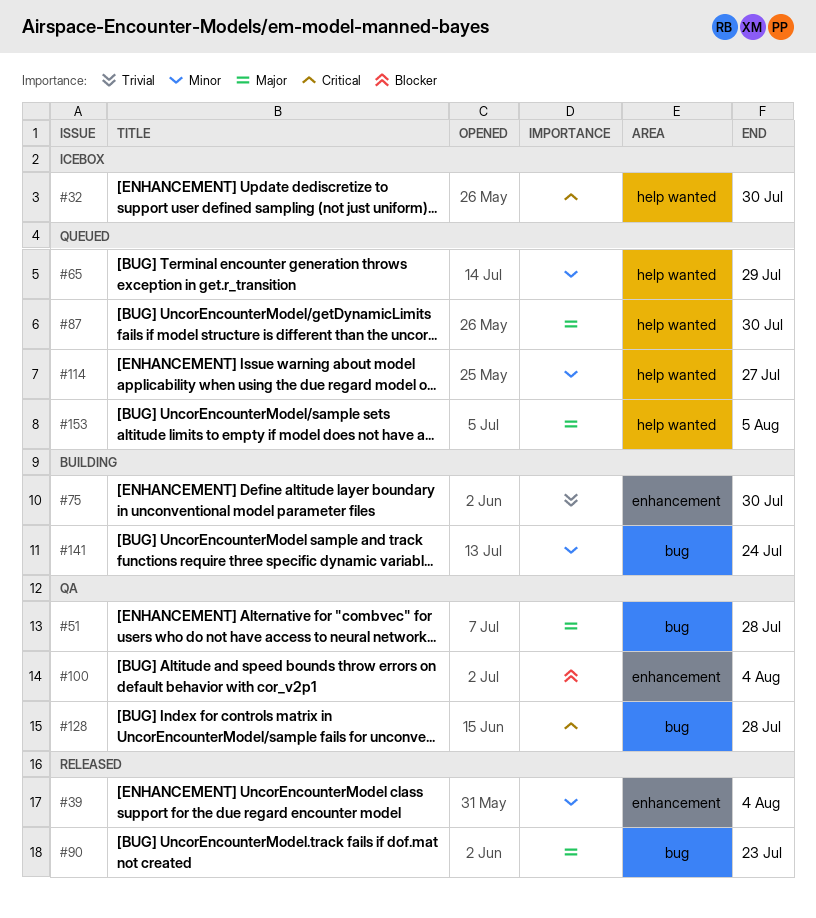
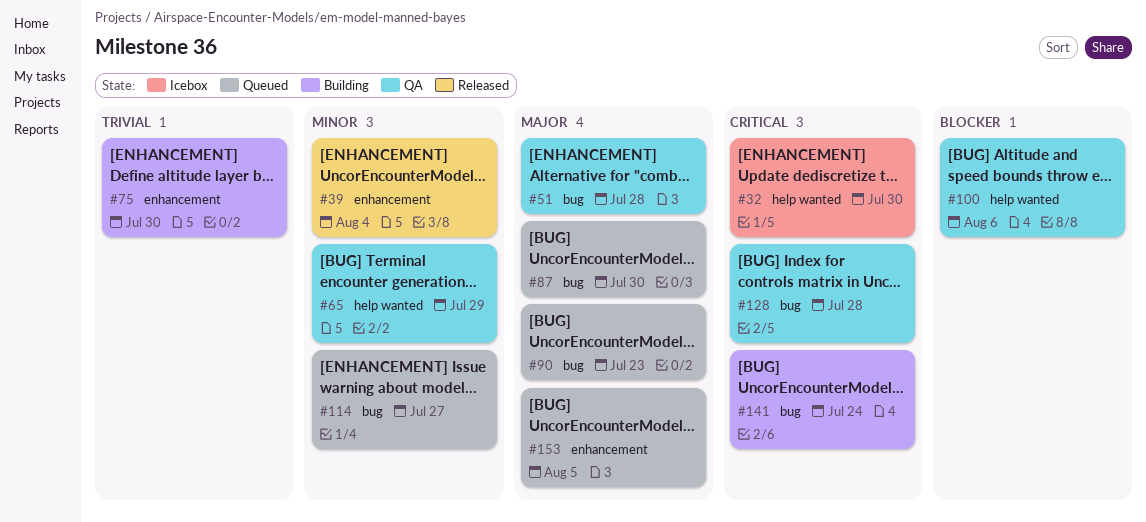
#65, status: Queued -> QA
#87, label: help wanted -> bug
#90, status: Released -> Queued
#100, label: enhancement -> help wanted
#100, due: Aug 4 -> Aug 6
#114, label: help wanted -> bug
#141, priority: Minor -> Critical
#153, label: help wanted -> enhancement

